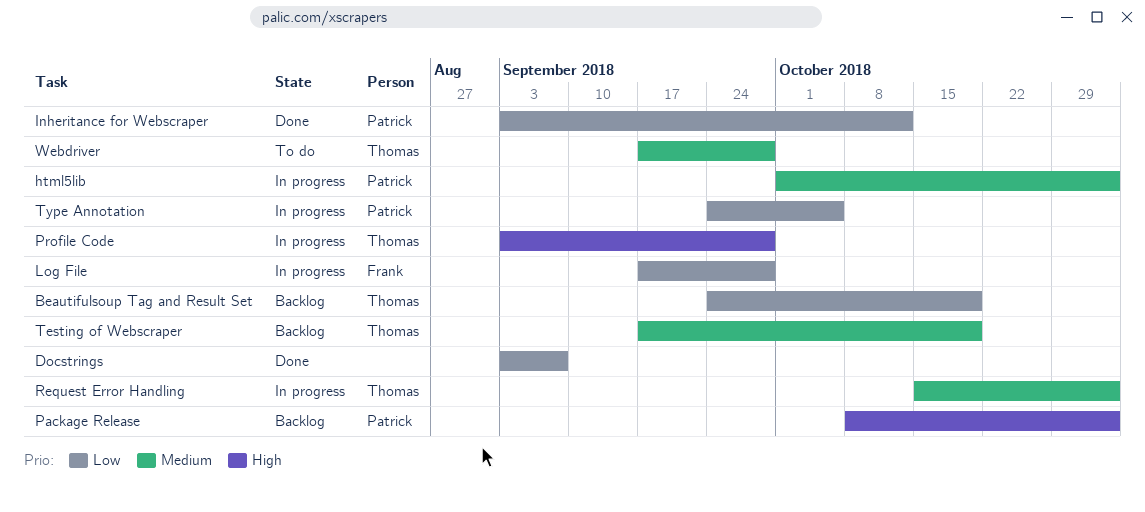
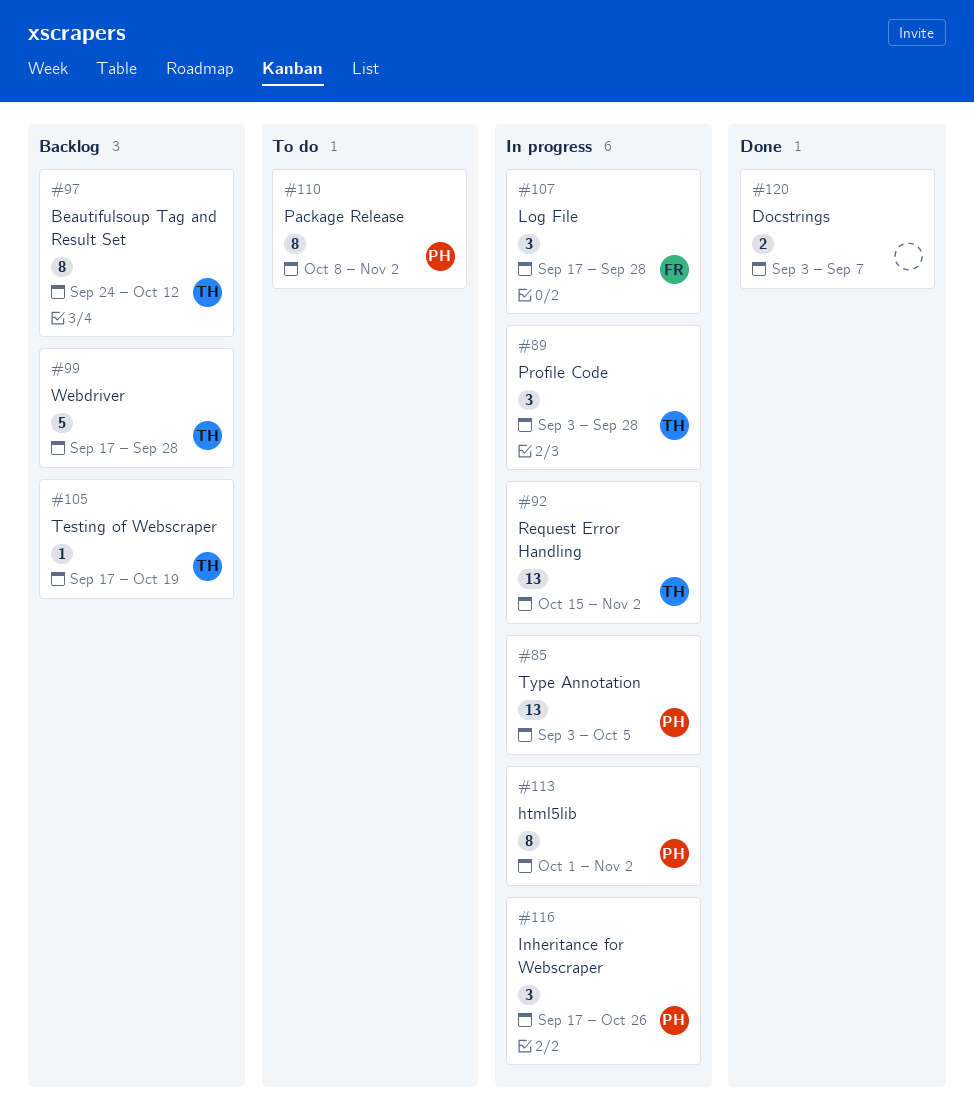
Beautifulsoup Tag and Result Set, due: Oct 19 -> Oct 12
Inheritance for Webscraper, status: Done -> In progress
Inheritance for Webscraper, start: Sep 3 -> Sep 17
Inheritance for Webscraper, due: Oct 12 -> Oct 26
Package Release, status: Backlog -> To do
Type Annotation, start: Sep 24 -> Sep 3
Webdriver, status: To do -> Backlog

